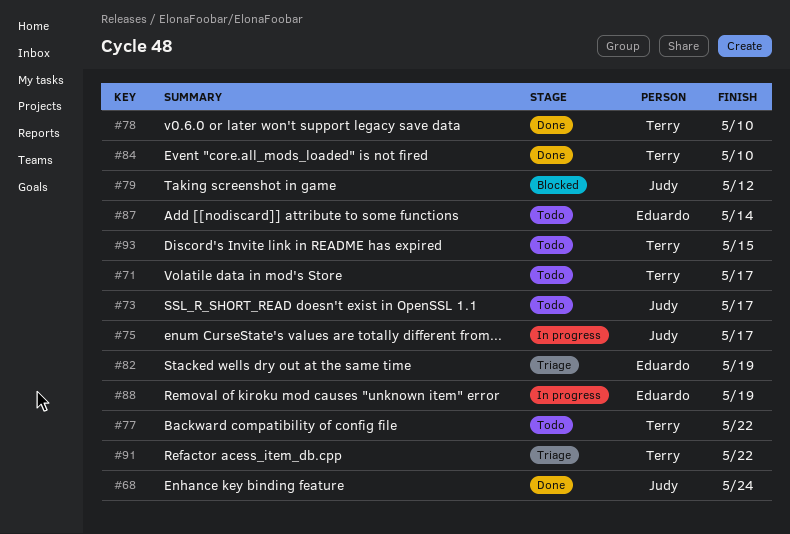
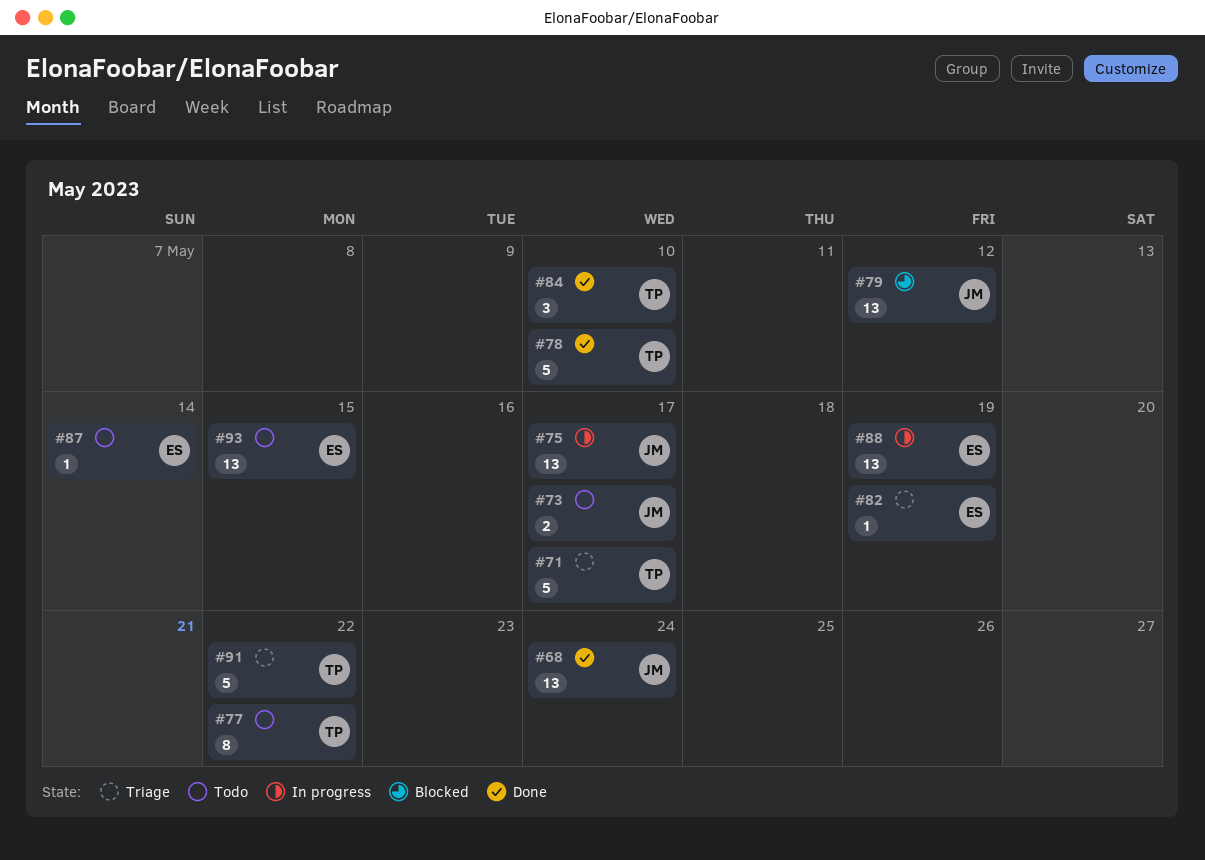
#71, status: Todo -> Triage
#93, owner: Terry -> Eduardo

